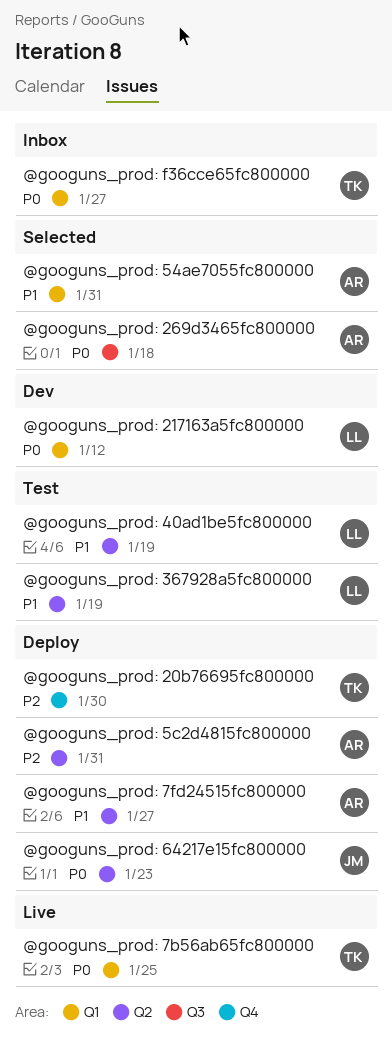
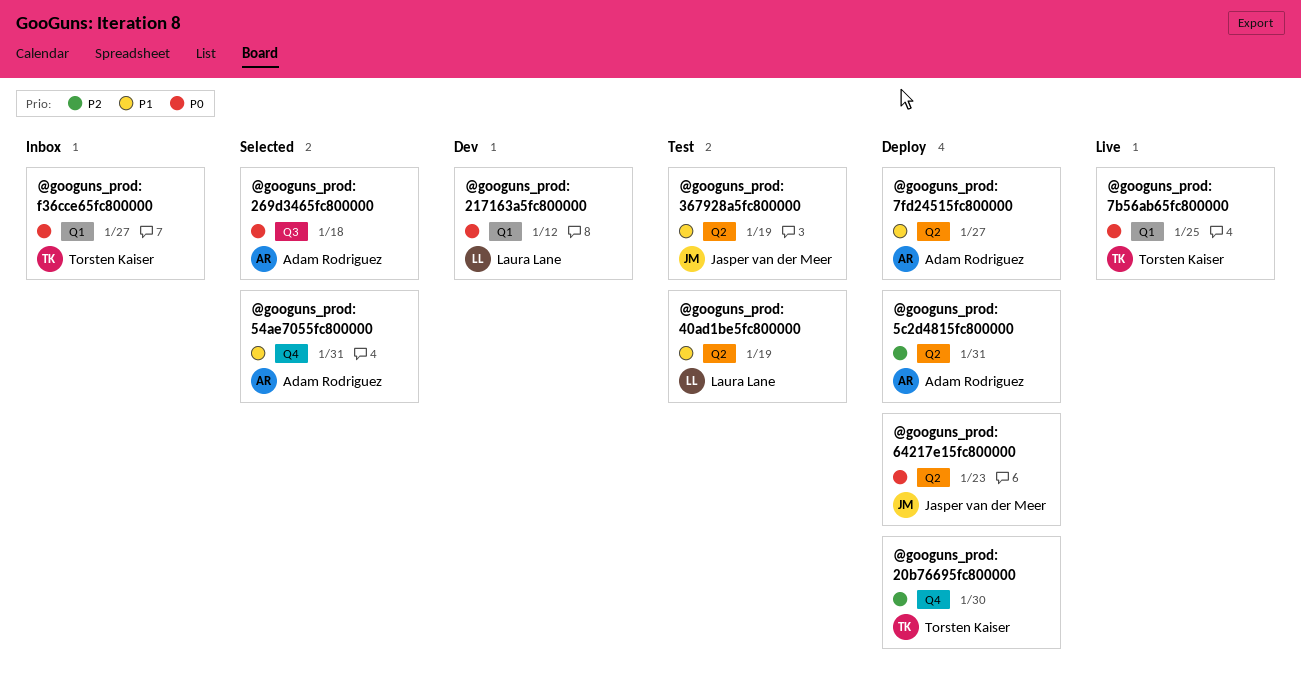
@googuns_prod: 367928a5fc800000, owner: Laura Lane -> Jasper van der Meer
@googuns_prod: 54ae7055fc800000, label: Q1 -> Q4

